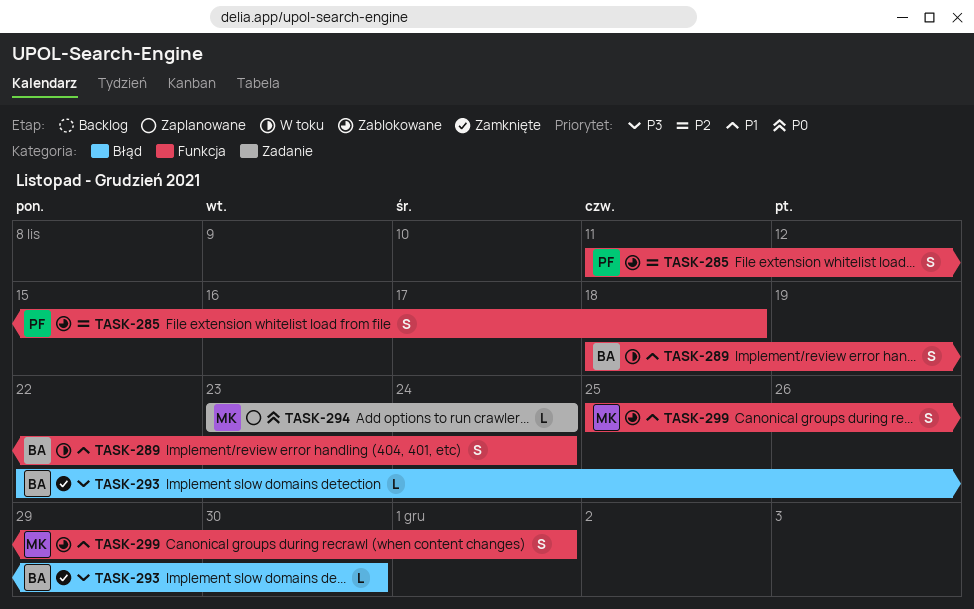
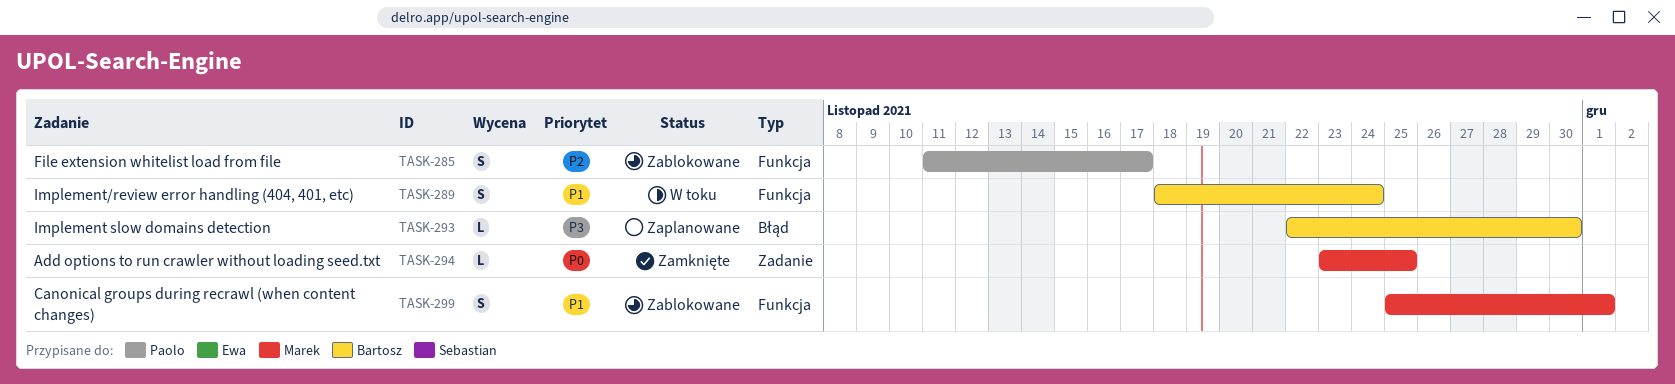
TASK-285, due: Nov 18 -> Nov 17
TASK-293, status: Zamknięte -> Zaplanowane
TASK-294, status: Zaplanowane -> Zamknięte
TASK-294, due: Nov 24 -> Nov 25

